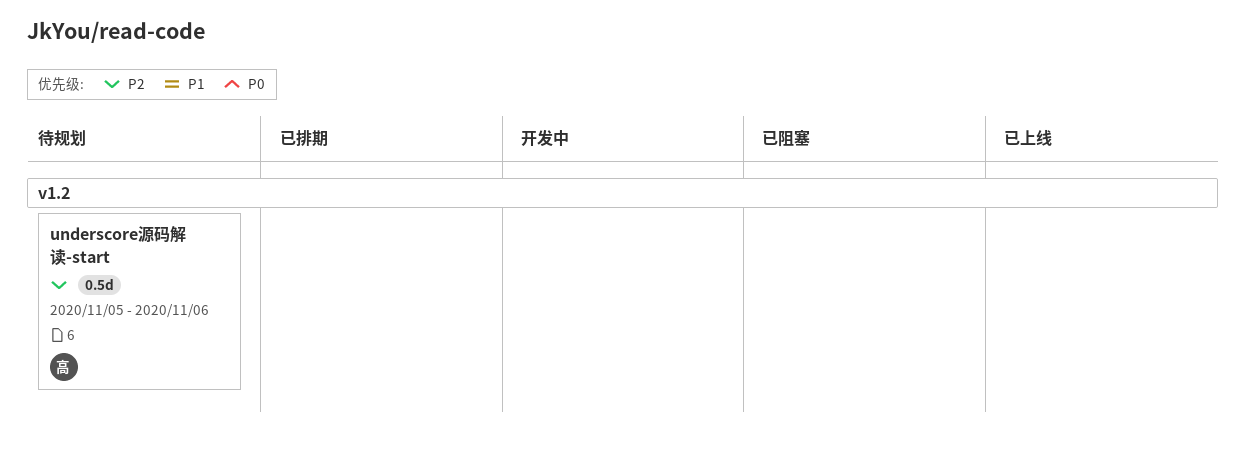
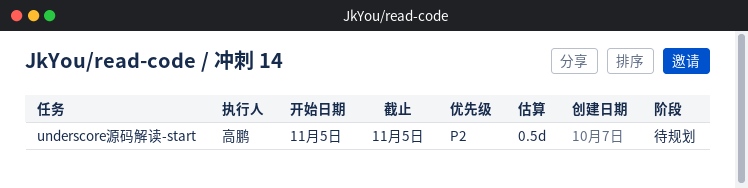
underscore源码解读-start, due: Nov 6 -> Nov 5

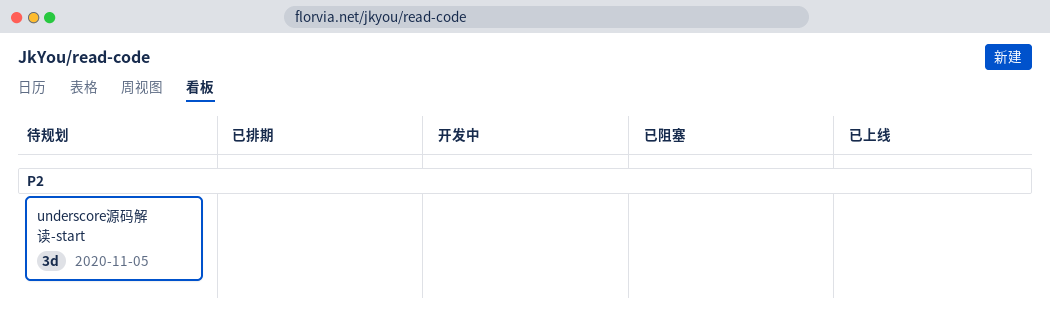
underscore源码解读-start, estimate: 0.5d -> 3d

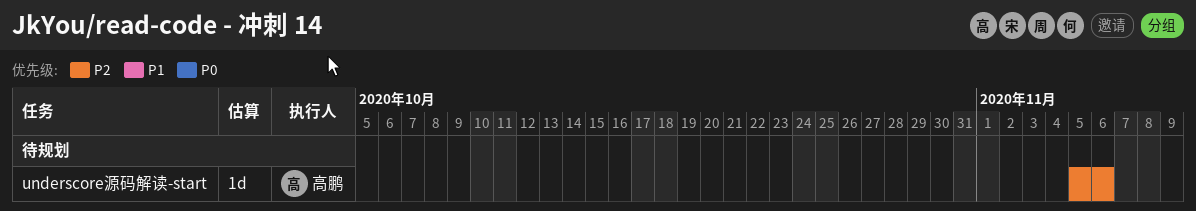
underscore源码解读-start, estimate: 3d -> 1d
underscore源码解读-start, due: Nov 5 -> Nov 6

